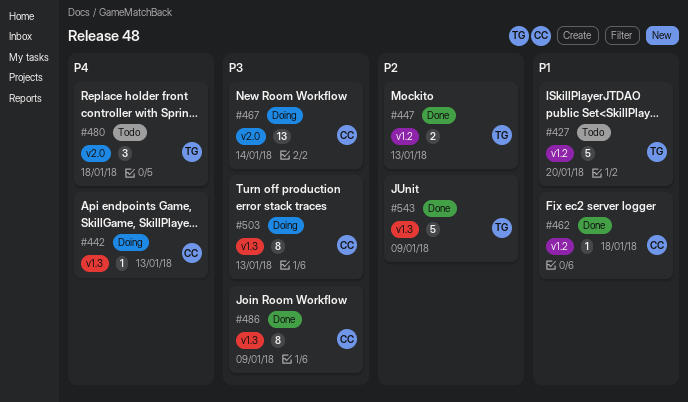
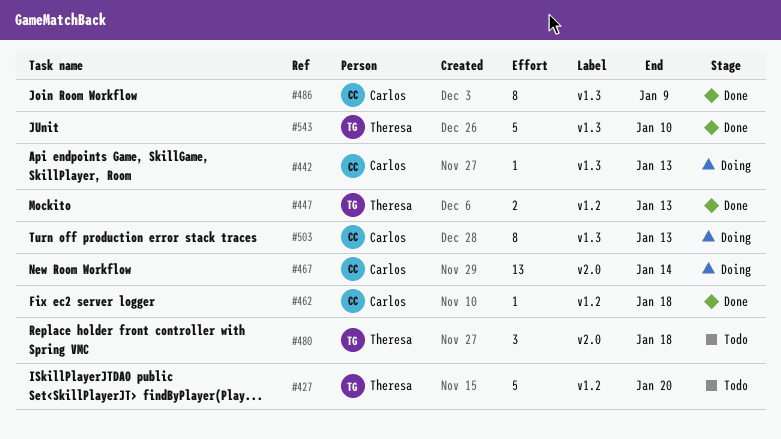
#543, due: Jan 9 -> Jan 10

